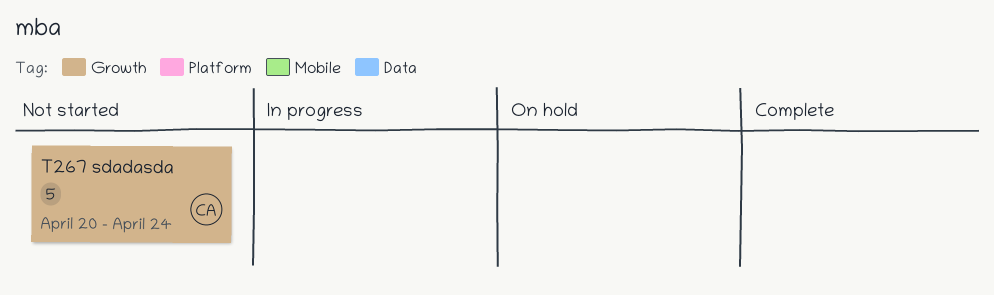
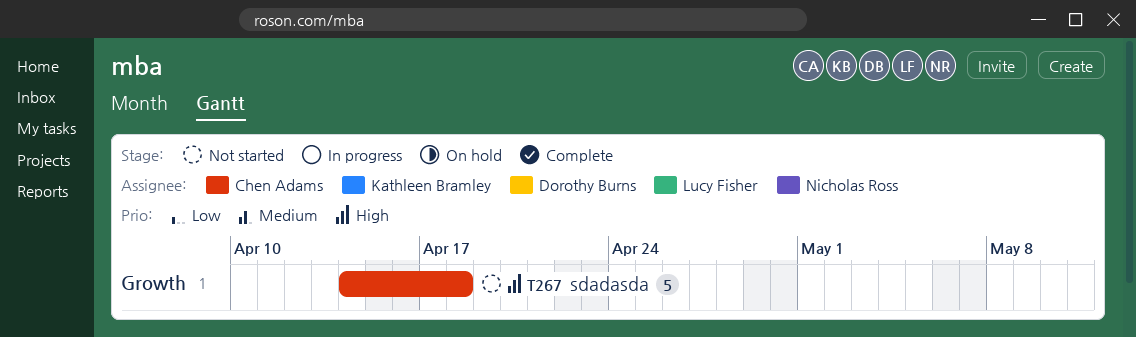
T267, start: Apr 20 -> Apr 14
T267, due: Apr 24 -> Apr 18

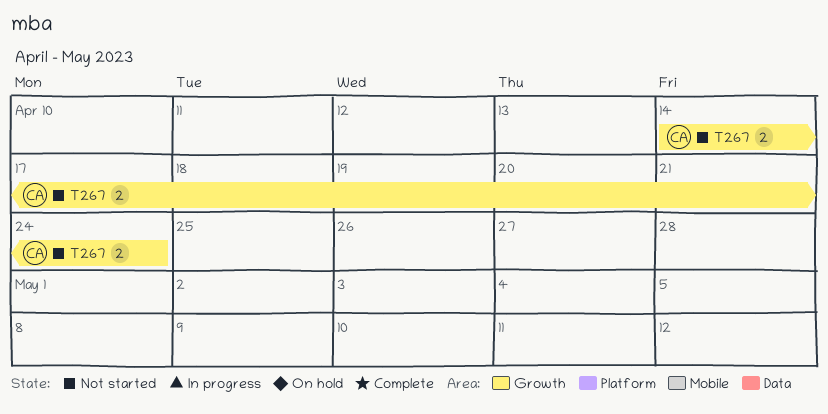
T267, estimate: 5 -> 2
T267, due: Apr 18 -> Apr 24

